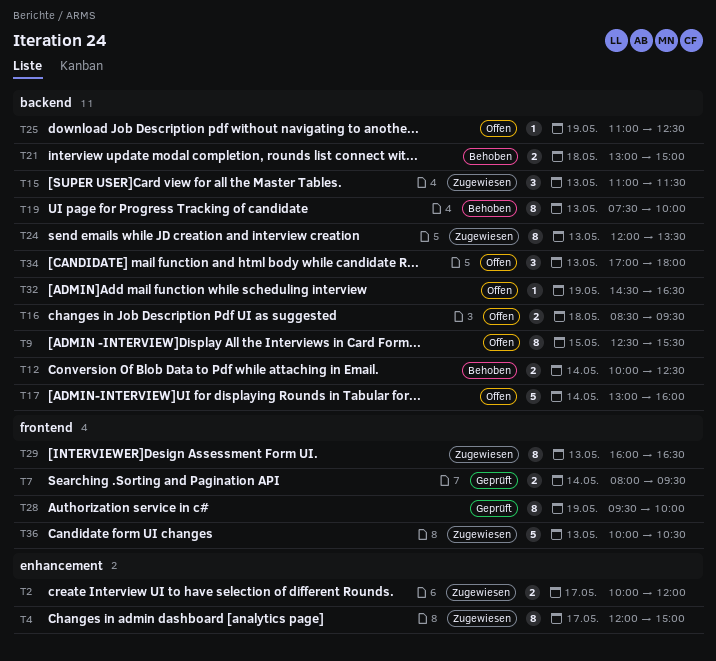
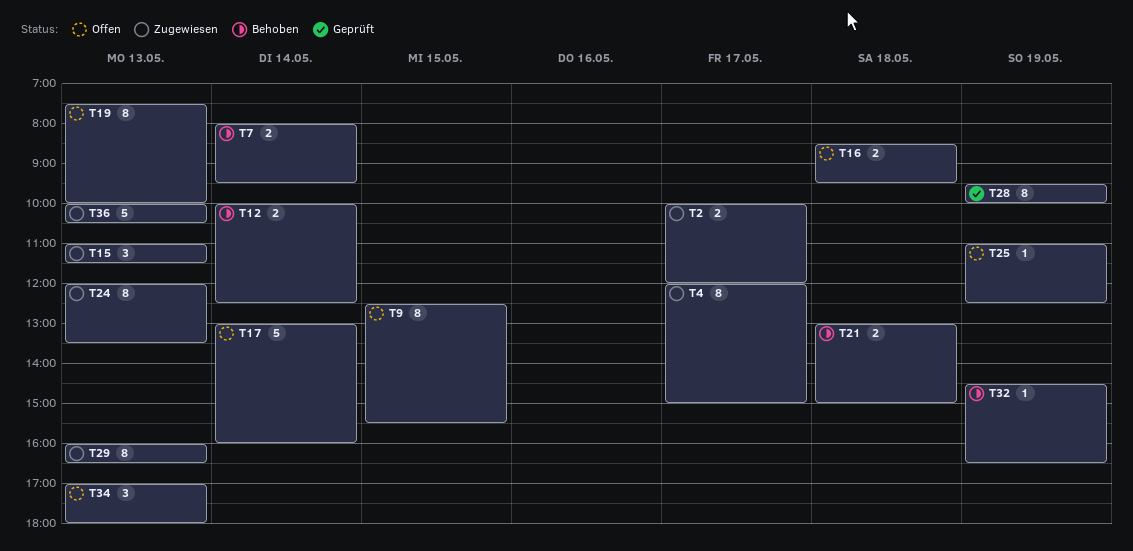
T7, status: Geprüft -> Behoben
T19, status: Behoben -> Offen
T32, status: Offen -> Behoben

